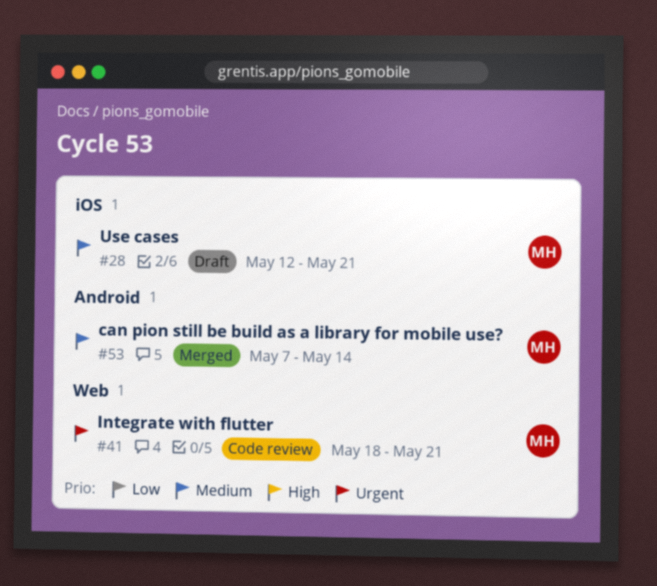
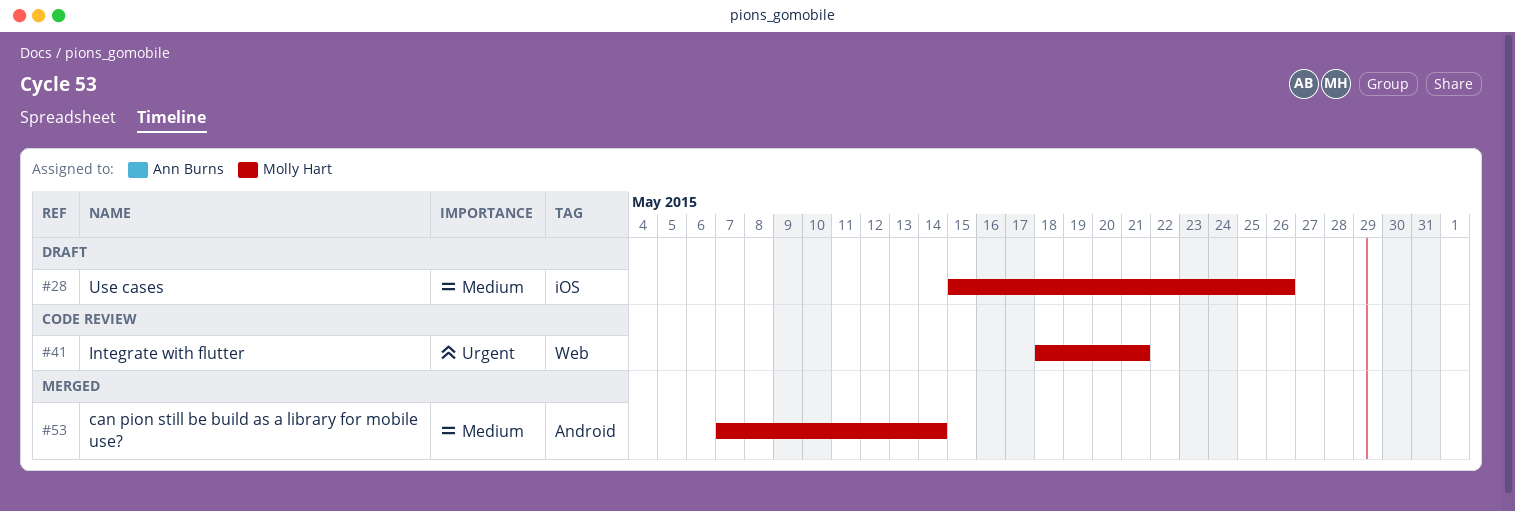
#28, start: May 12 -> May 15
#28, due: May 21 -> May 26

